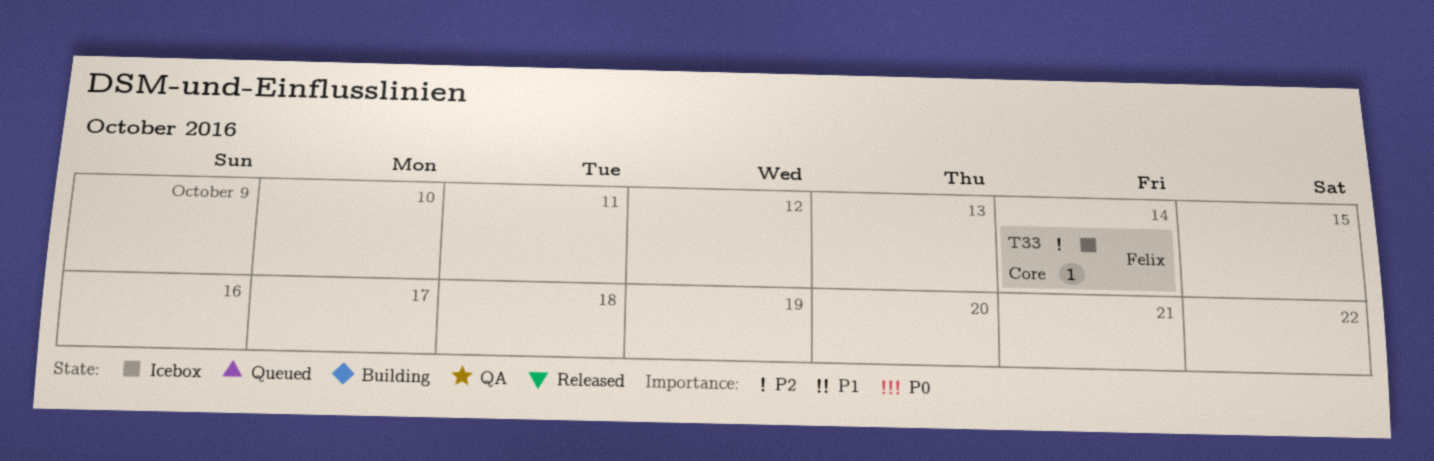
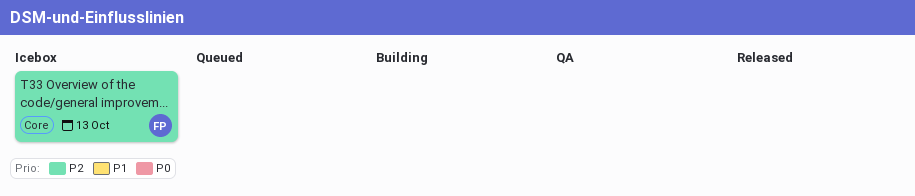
T33, due: Oct 14 -> Oct 13

